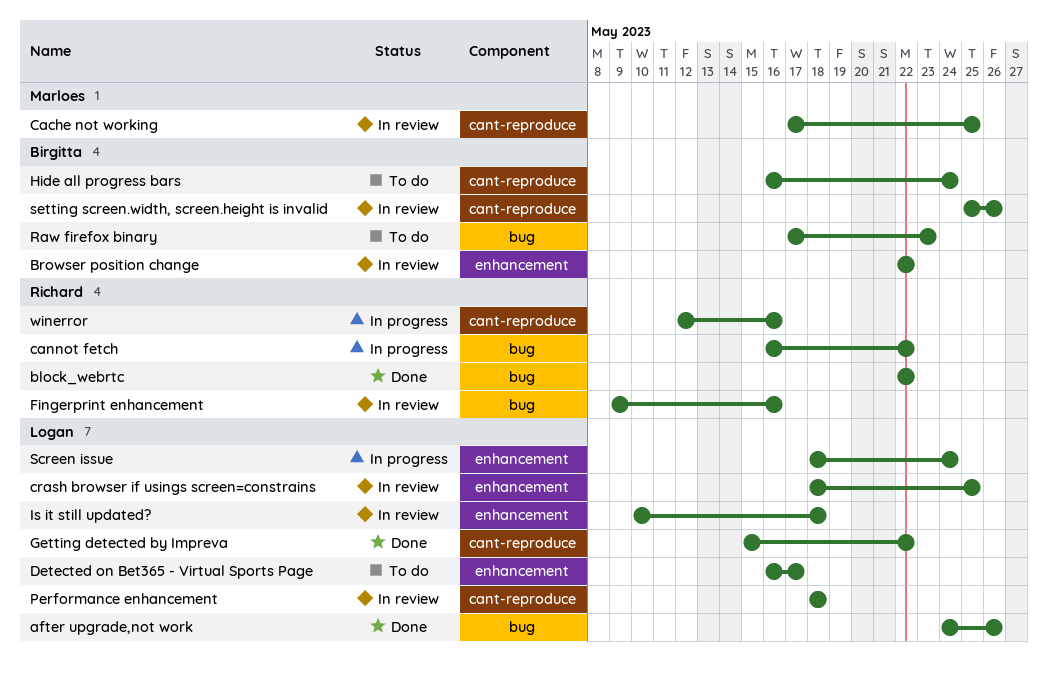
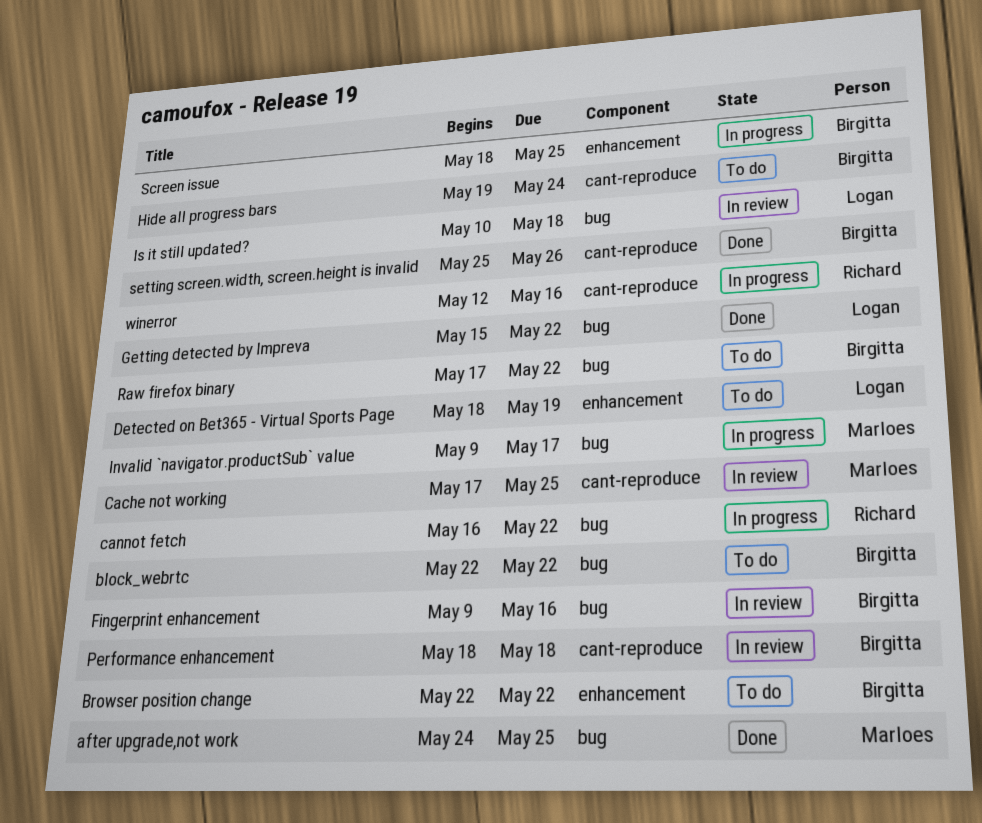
after upgrade,not work, owner: Logan -> Marloes
after upgrade,not work, due: May 26 -> May 25
block_webrtc, status: Done -> To do
block_webrtc, owner: Richard -> Birgitta
Browser position change, status: In review -> To do
crash browser if usings screen=constrains: present -> none
Detected on Bet365 - Virtual Sports Page, start: May 16 -> May 18
Detected on Bet365 - Virtual Sports Page, due: May 17 -> May 19
Fingerprint enhancement, owner: Richard -> Birgitta
Getting detected by Impreva, label: cant-reproduce -> bug
Hide all progress bars, start: May 16 -> May 19
Invalid `navigator.productSub` value: none -> present
Is it still updated?, label: enhancement -> bug
Performance enhancement, owner: Logan -> Birgitta
Raw firefox binary, due: May 23 -> May 22
Screen issue, owner: Logan -> Birgitta
Screen issue, due: May 24 -> May 25
setting screen.width, screen.height is invalid, status: In review -> Done

